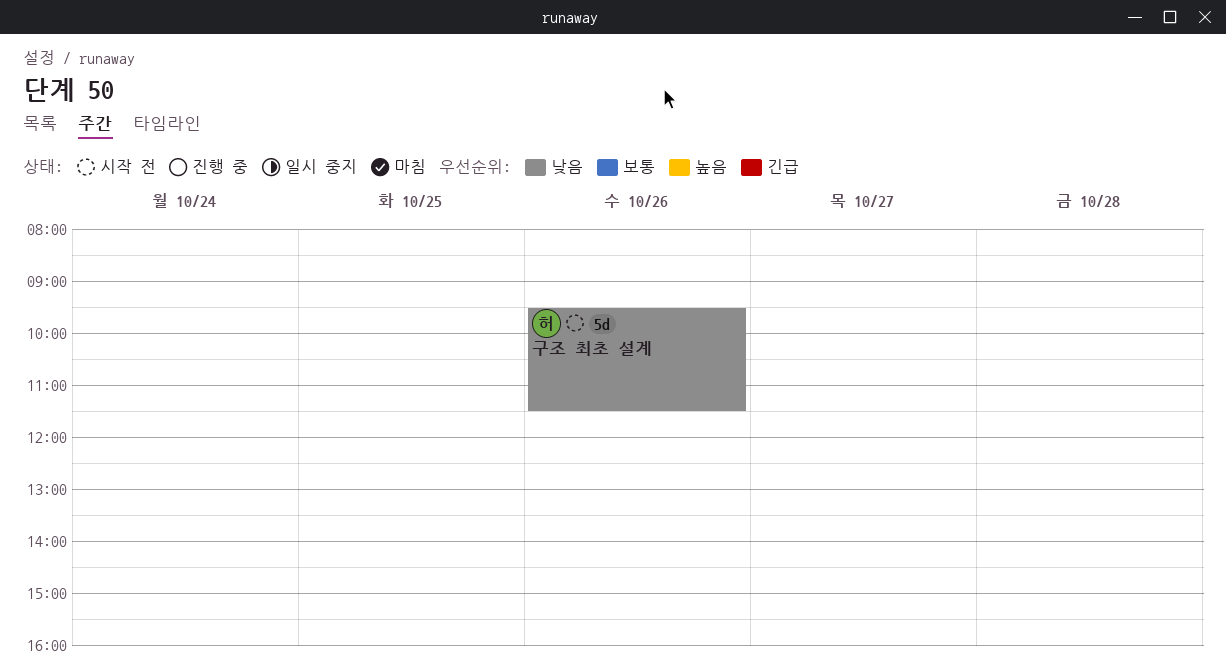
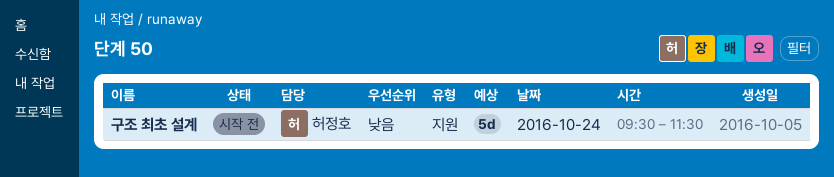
구조 최초 설계, day: Oct 26 -> Oct 24

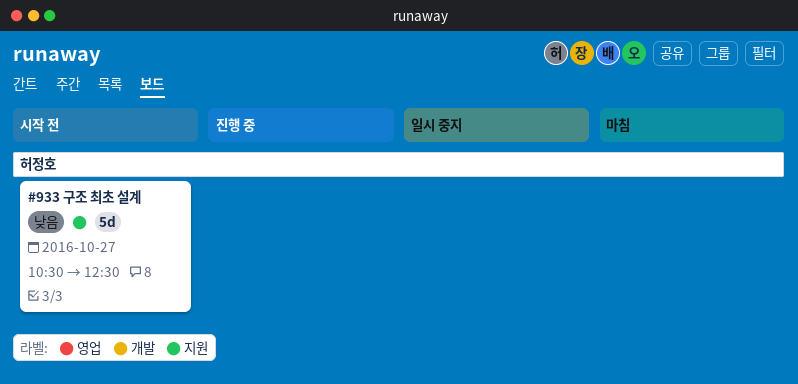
구조 최초 설계, day: Oct 24 -> Oct 27
구조 최초 설계, begins: 09:30 -> 10:30
구조 최초 설계, ends: 11:30 -> 12:30

